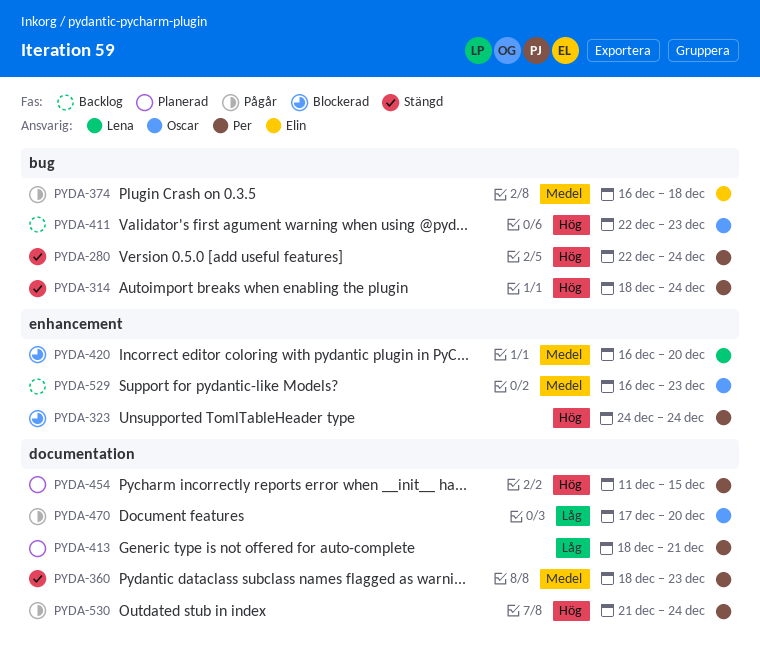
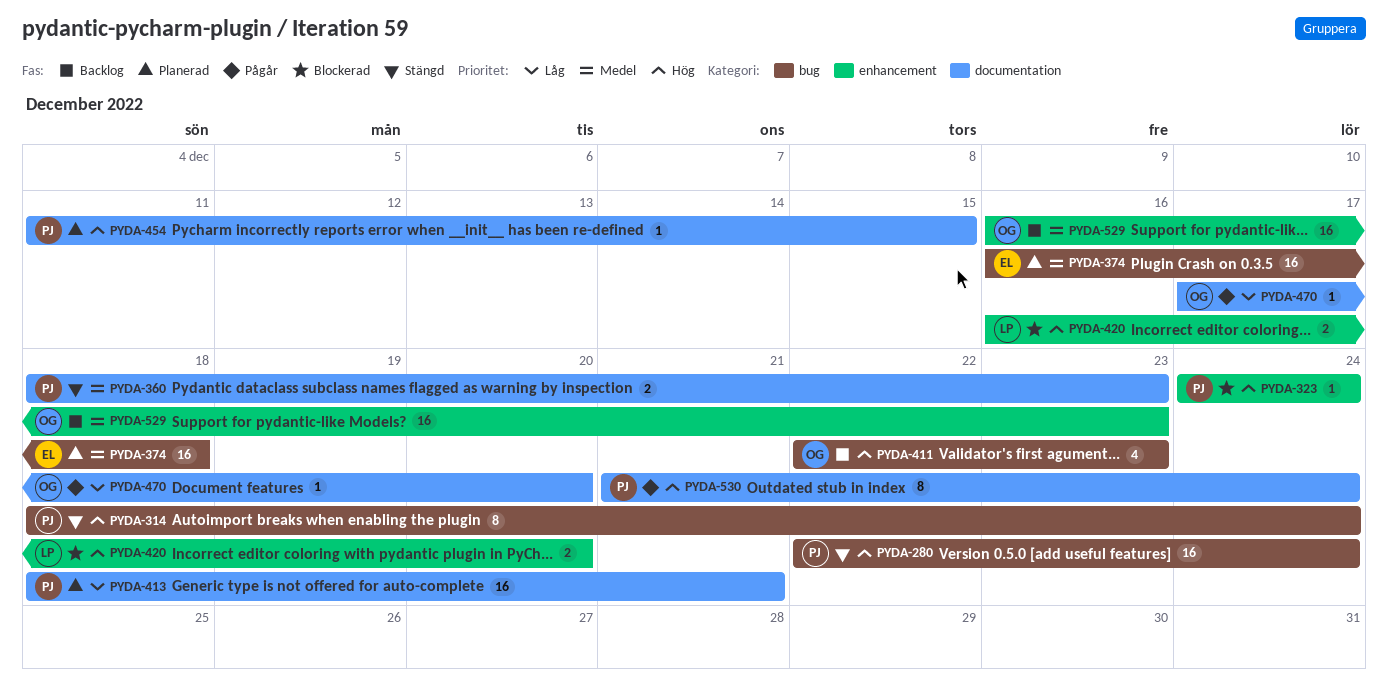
PYDA-374, status: Pågår -> Planerad
PYDA-420, priority: Medel -> Hög

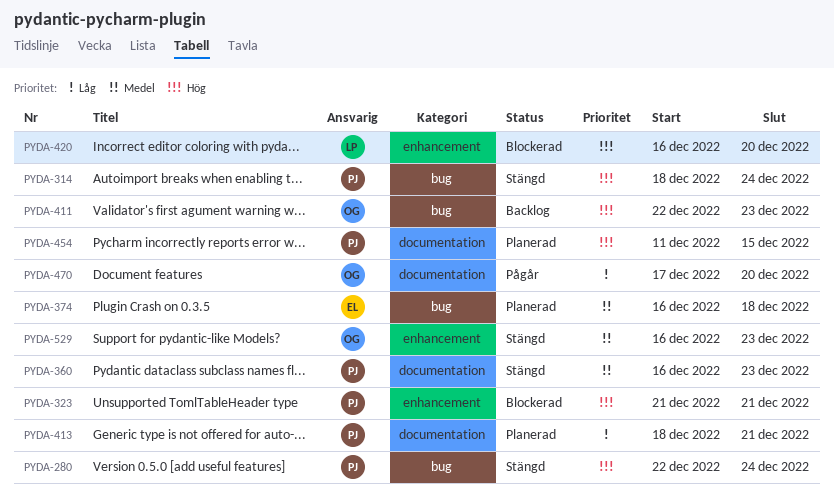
PYDA-323, start: Dec 24 -> Dec 21
PYDA-323, due: Dec 24 -> Dec 21
PYDA-360, start: Dec 18 -> Dec 16
PYDA-529, status: Backlog -> Stängd
PYDA-530: present -> none

